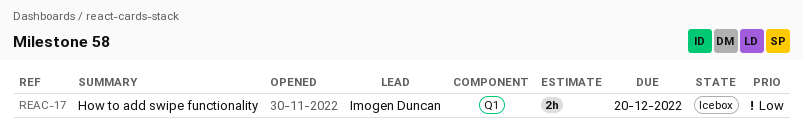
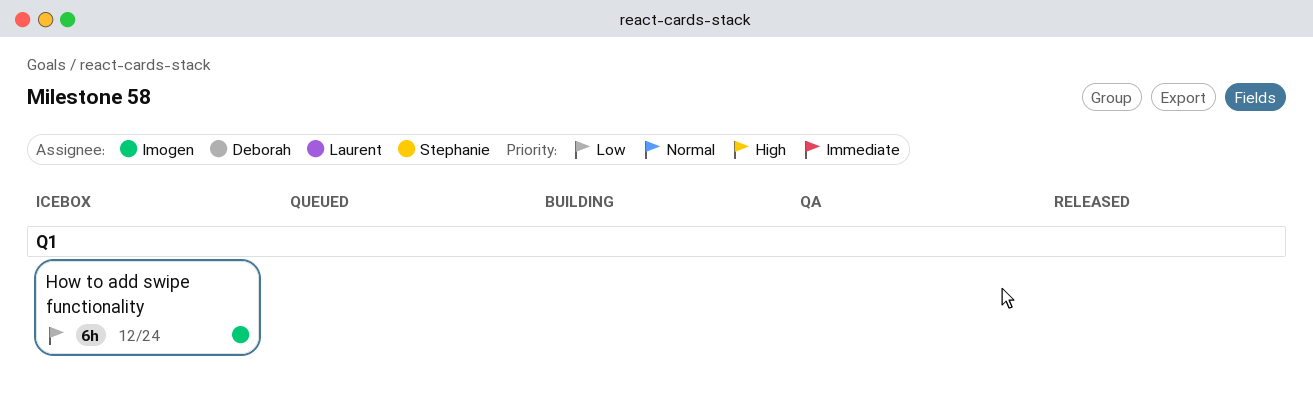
How to add swipe functionality, estimate: 2h -> 6h
How to add swipe functionality, due: Dec 20 -> Dec 24

